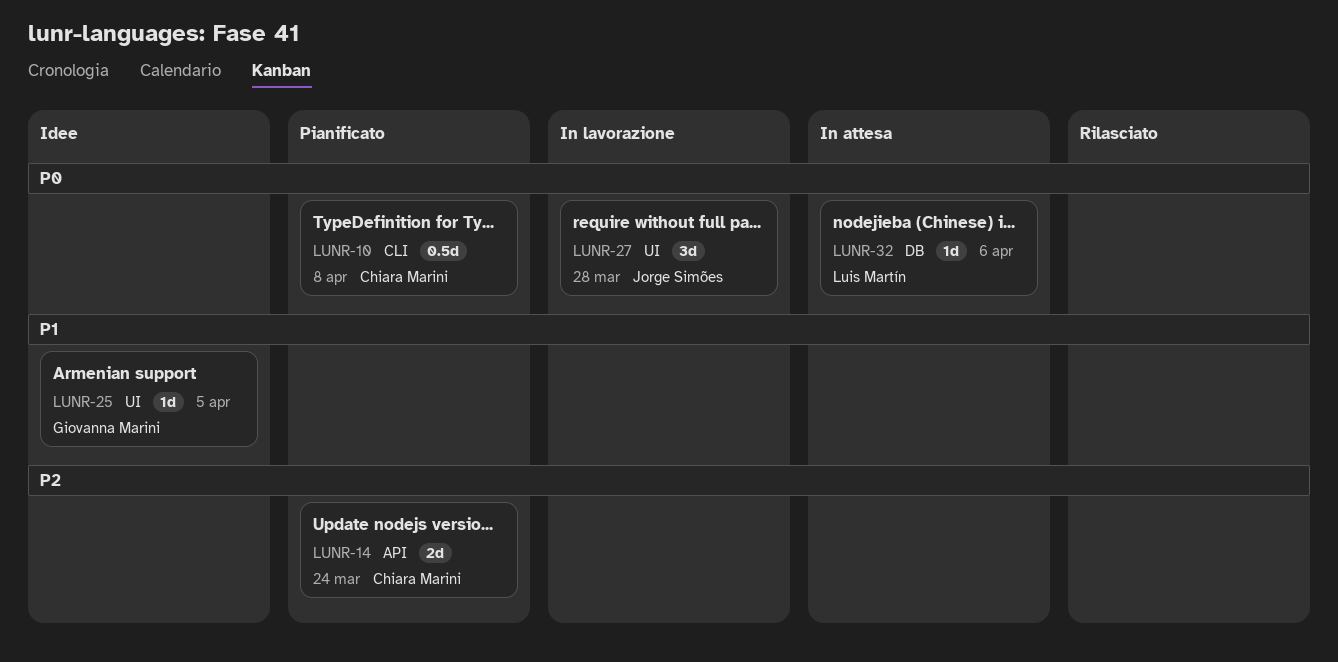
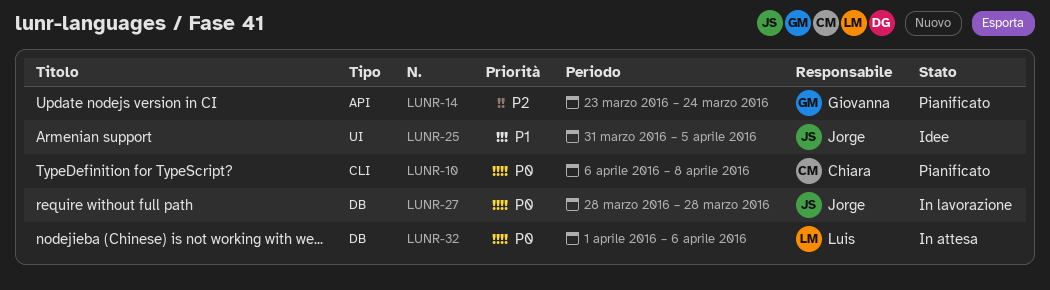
LUNR-14, owner: Chiara Marini -> Giovanna Marini
LUNR-25, owner: Giovanna Marini -> Jorge Simões
LUNR-27, label: UI -> DB

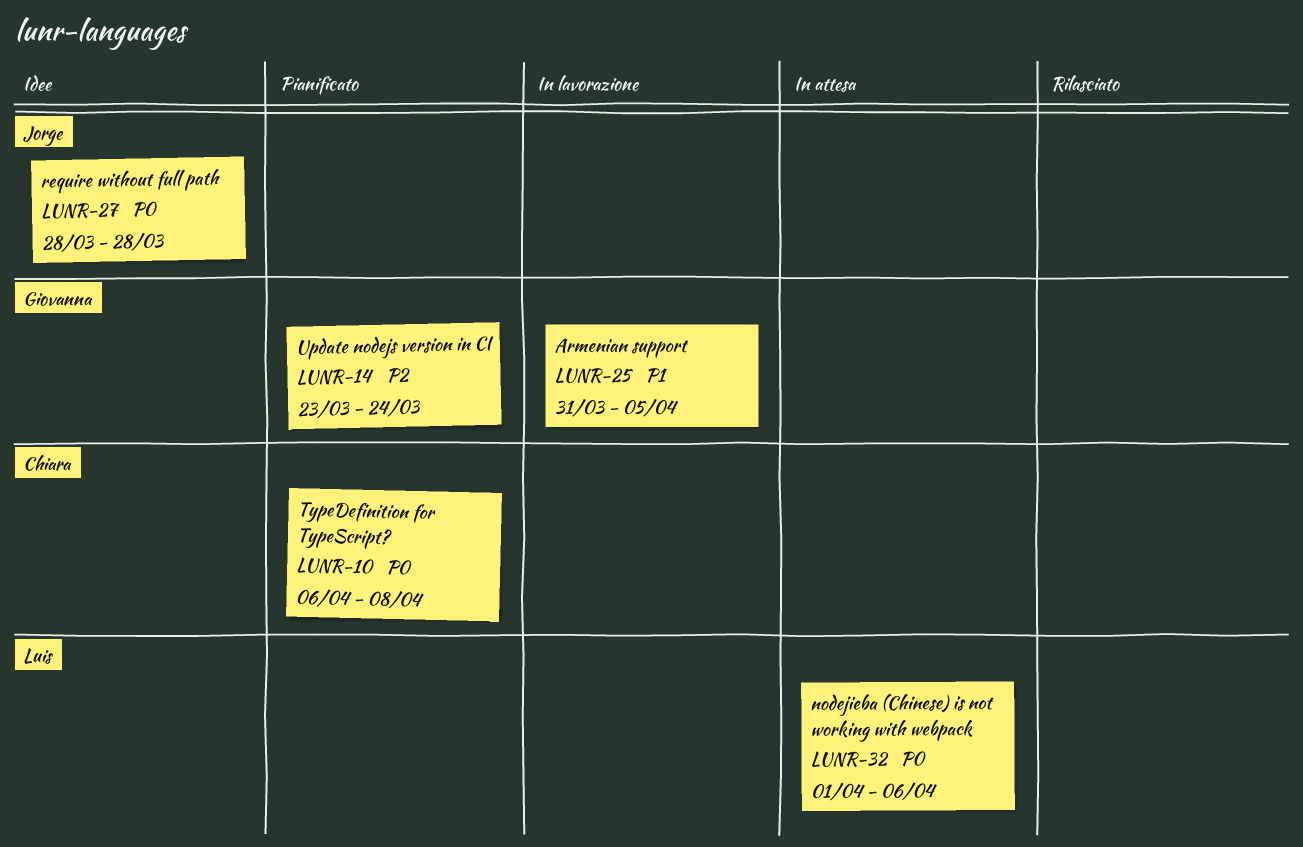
LUNR-25, status: Idee -> In lavorazione
LUNR-25, owner: Jorge -> Giovanna
LUNR-27, status: In lavorazione -> Idee

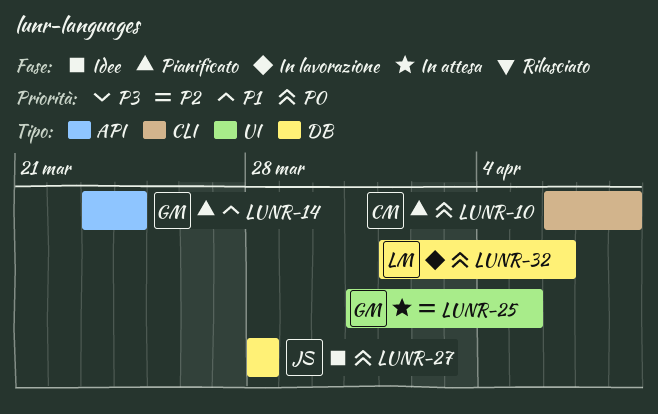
LUNR-14, priority: P2 -> P1
LUNR-25, status: In lavorazione -> In attesa
LUNR-25, priority: P1 -> P2
LUNR-32, status: In attesa -> In lavorazione

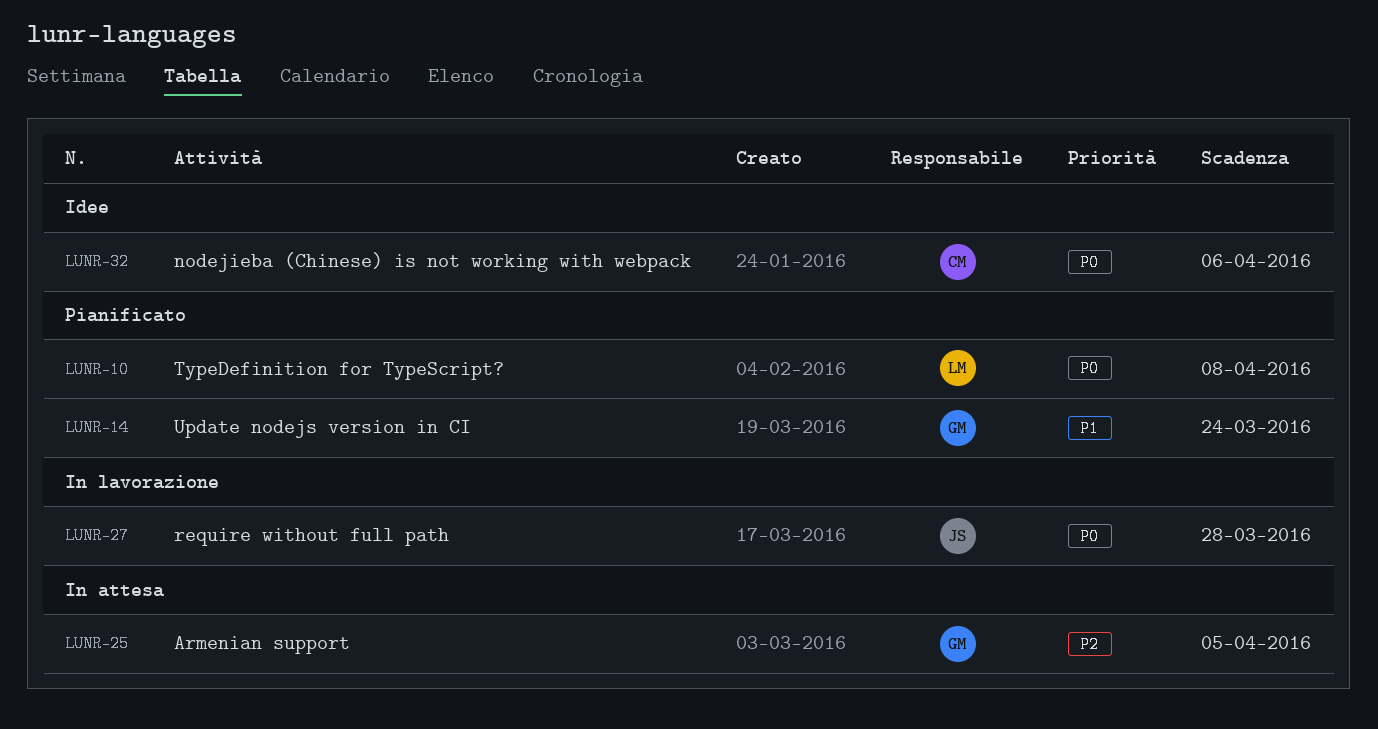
LUNR-10, owner: CM -> LM
LUNR-27, status: Idee -> In lavorazione
LUNR-32, status: In lavorazione -> Idee
LUNR-32, owner: LM -> CM

